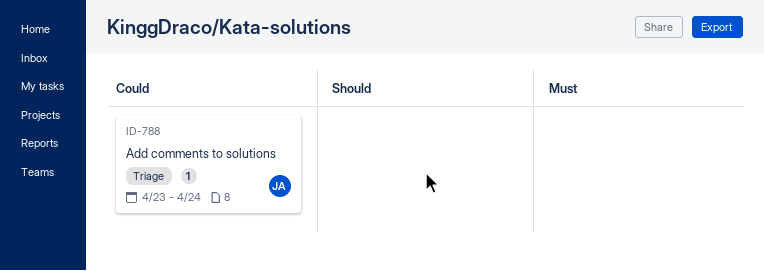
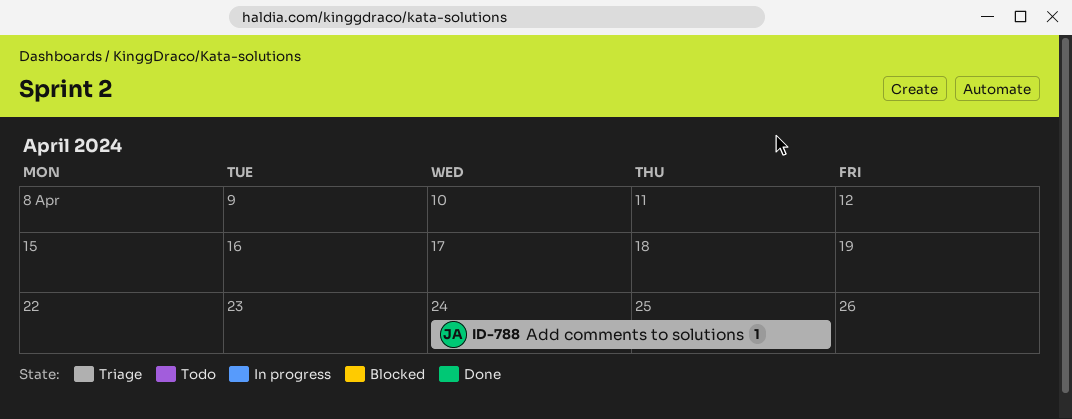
ID-788, start: Apr 23 -> Apr 24
ID-788, due: Apr 24 -> Apr 25

